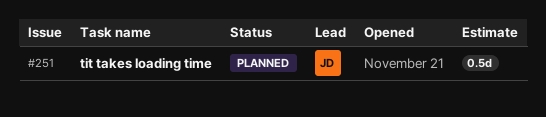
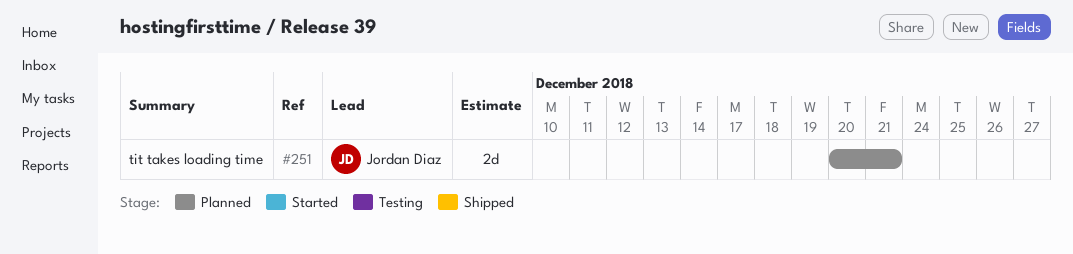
#251, estimate: 0.5d -> 2d

